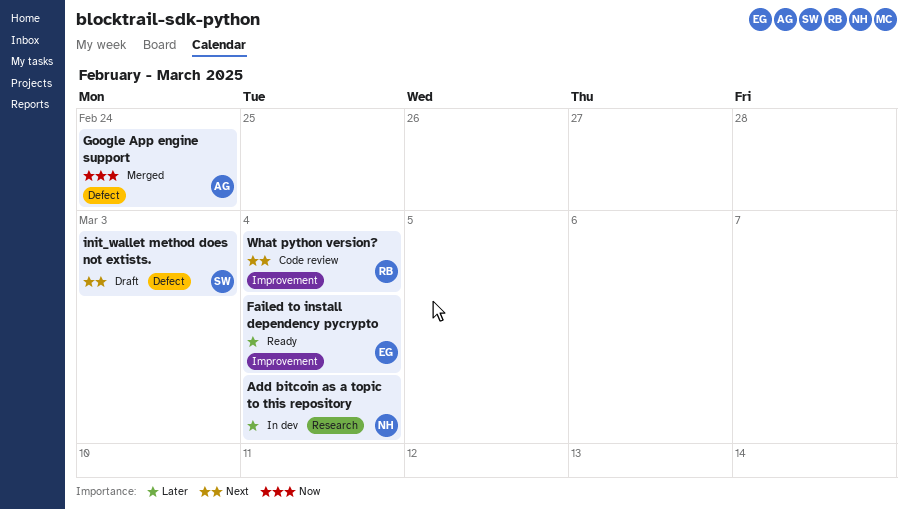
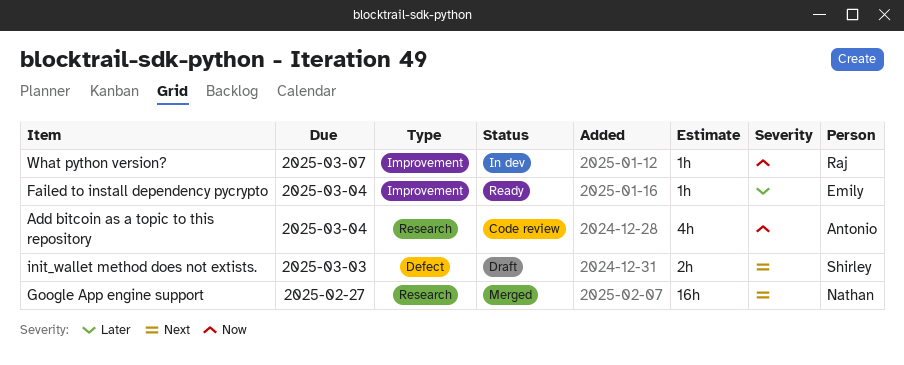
Add bitcoin as a topic to this repository, status: In dev -> Code review
Add bitcoin as a topic to this repository, owner: Nathan -> Antonio
Add bitcoin as a topic to this repository, priority: Later -> Now
Google App engine support, owner: Antonio -> Nathan
Google App engine support, priority: Now -> Next
Google App engine support, label: Defect -> Research
Google App engine support, due: Feb 24 -> Feb 27
What python version?, status: Code review -> In dev
What python version?, priority: Next -> Now
What python version?, due: Mar 4 -> Mar 7

